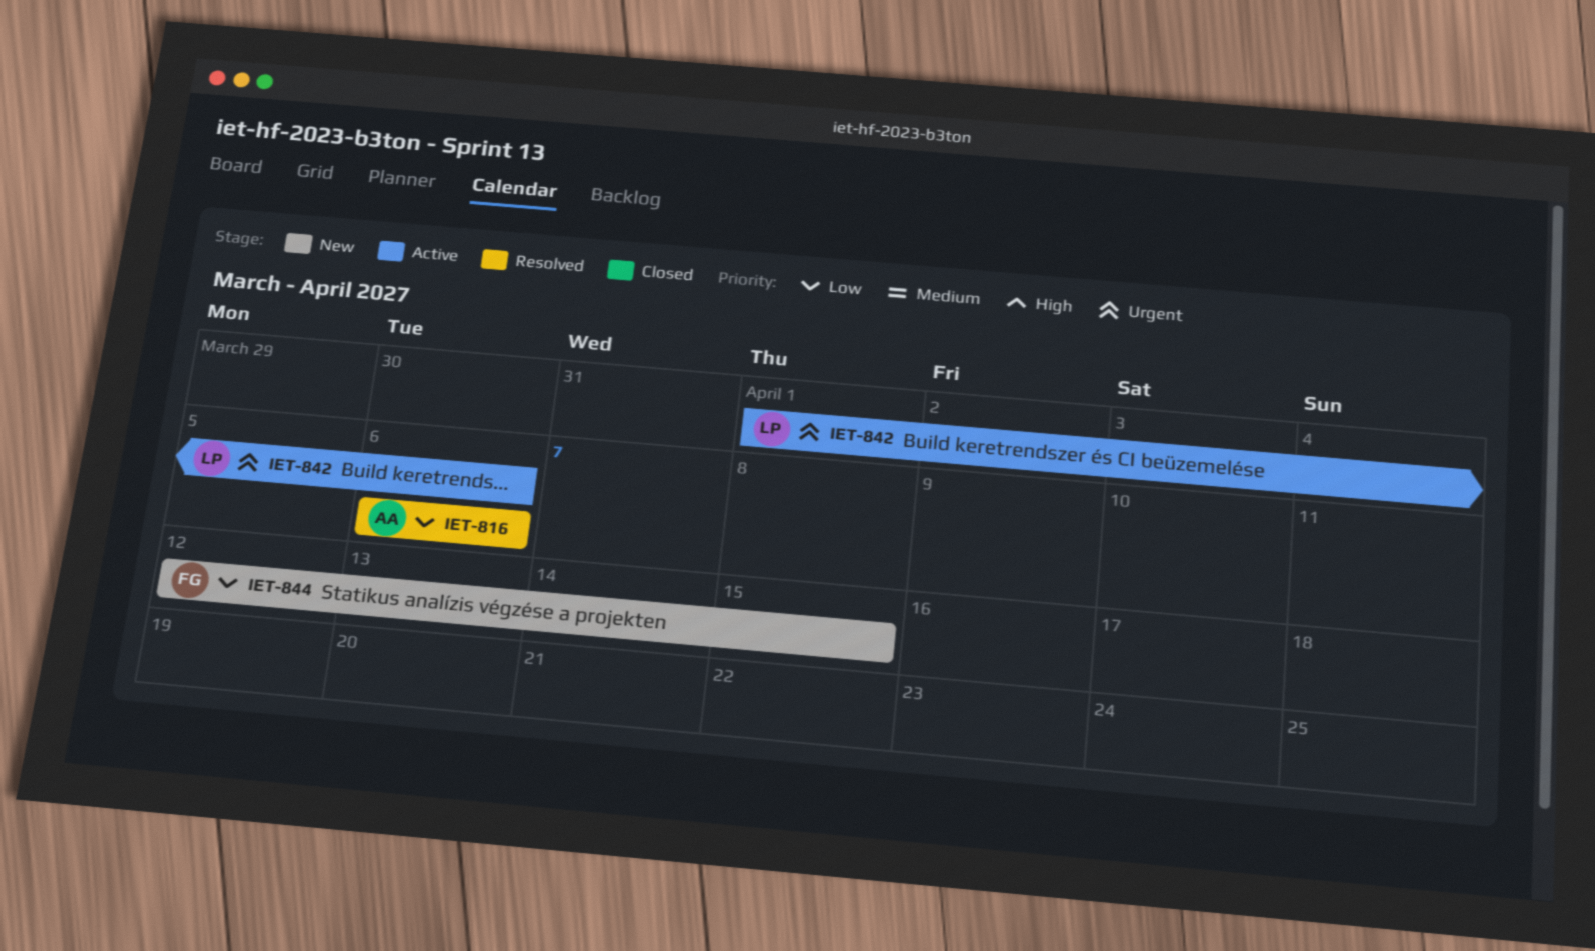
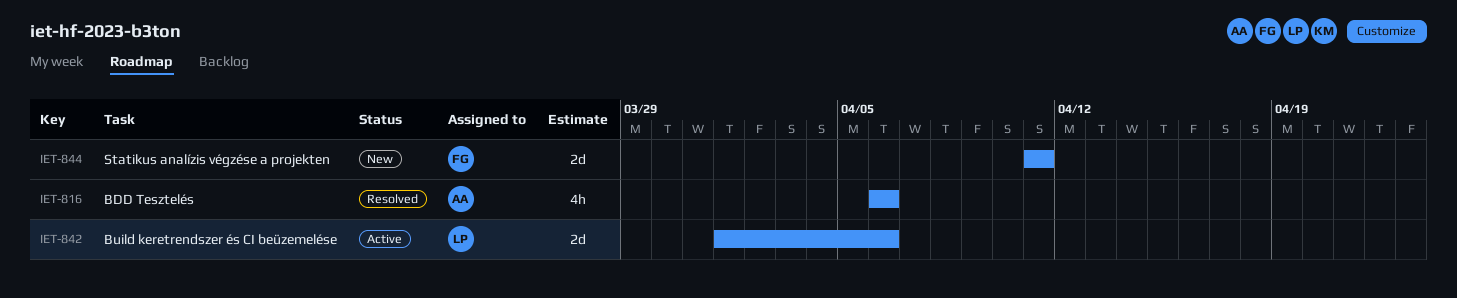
IET-844, start: Apr 12 -> Apr 11
IET-844, due: Apr 15 -> Apr 11

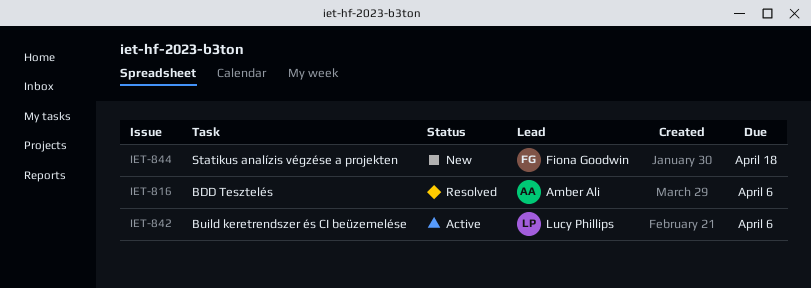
IET-844, due: Apr 11 -> Apr 18

